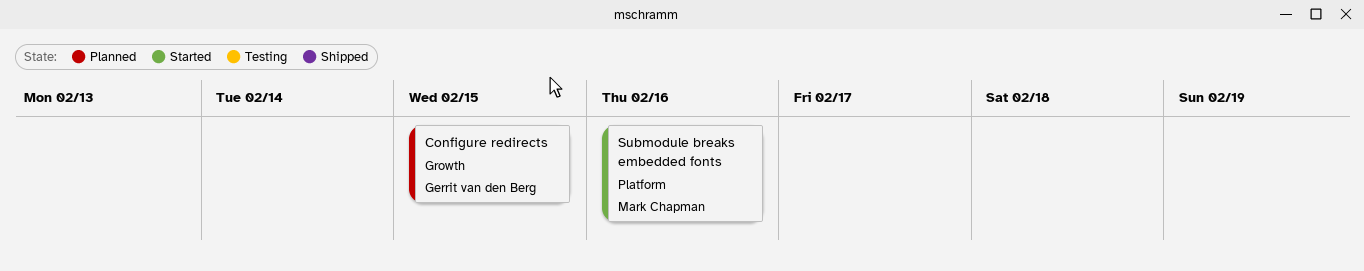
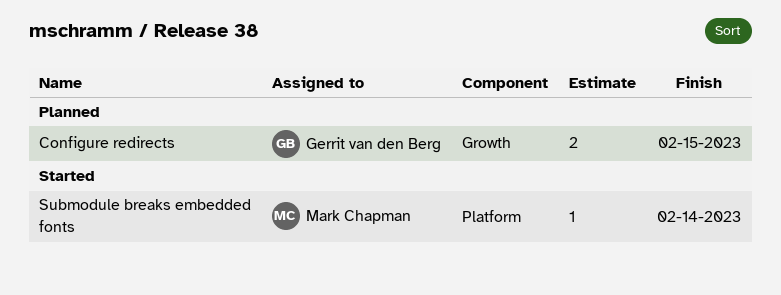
Submodule breaks embedded fonts, due: Feb 16 -> Feb 14

